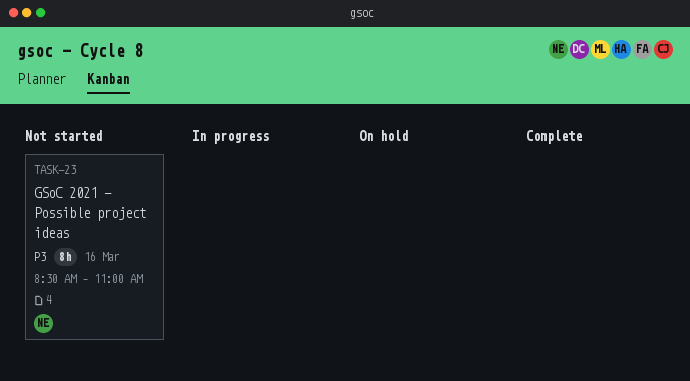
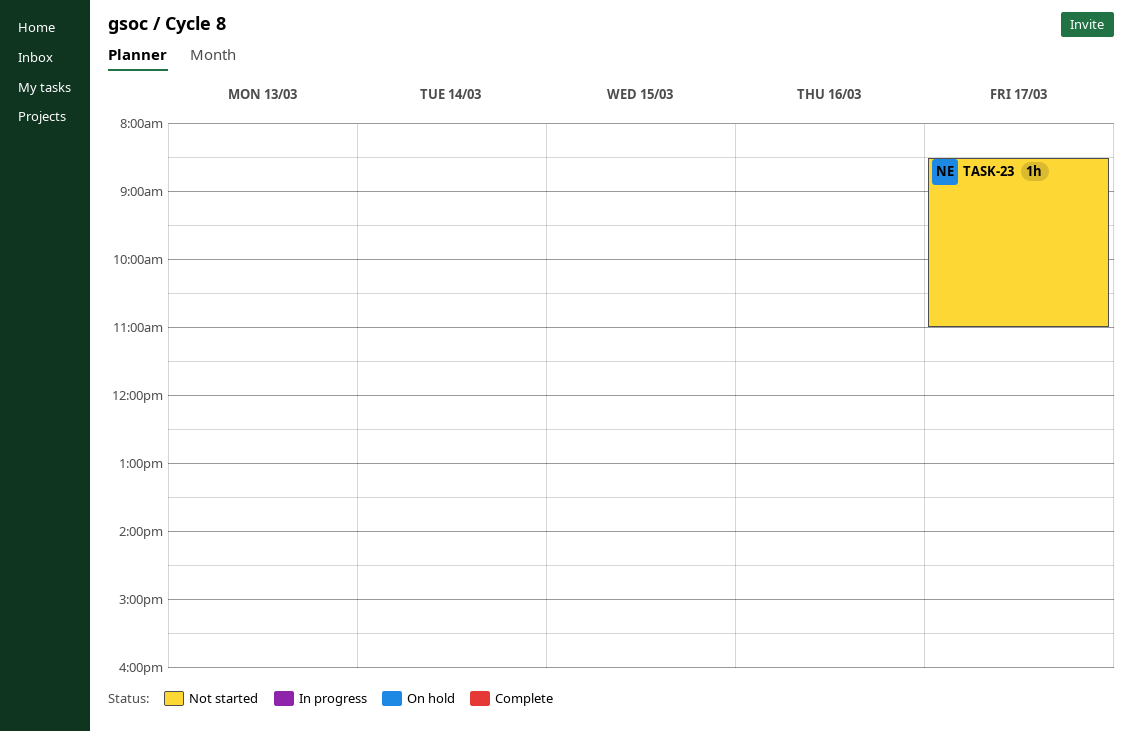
TASK-23, estimate: 8h -> 1h
TASK-23, day: Mar 16 -> Mar 17

